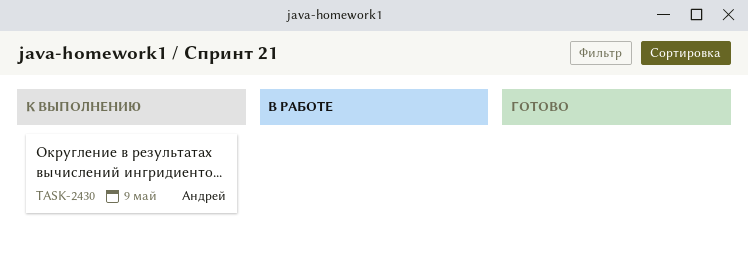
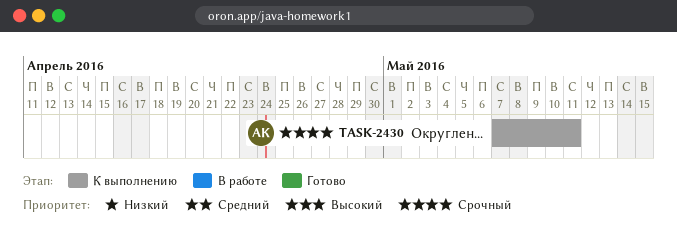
TASK-2430, due: May 9 -> May 11

